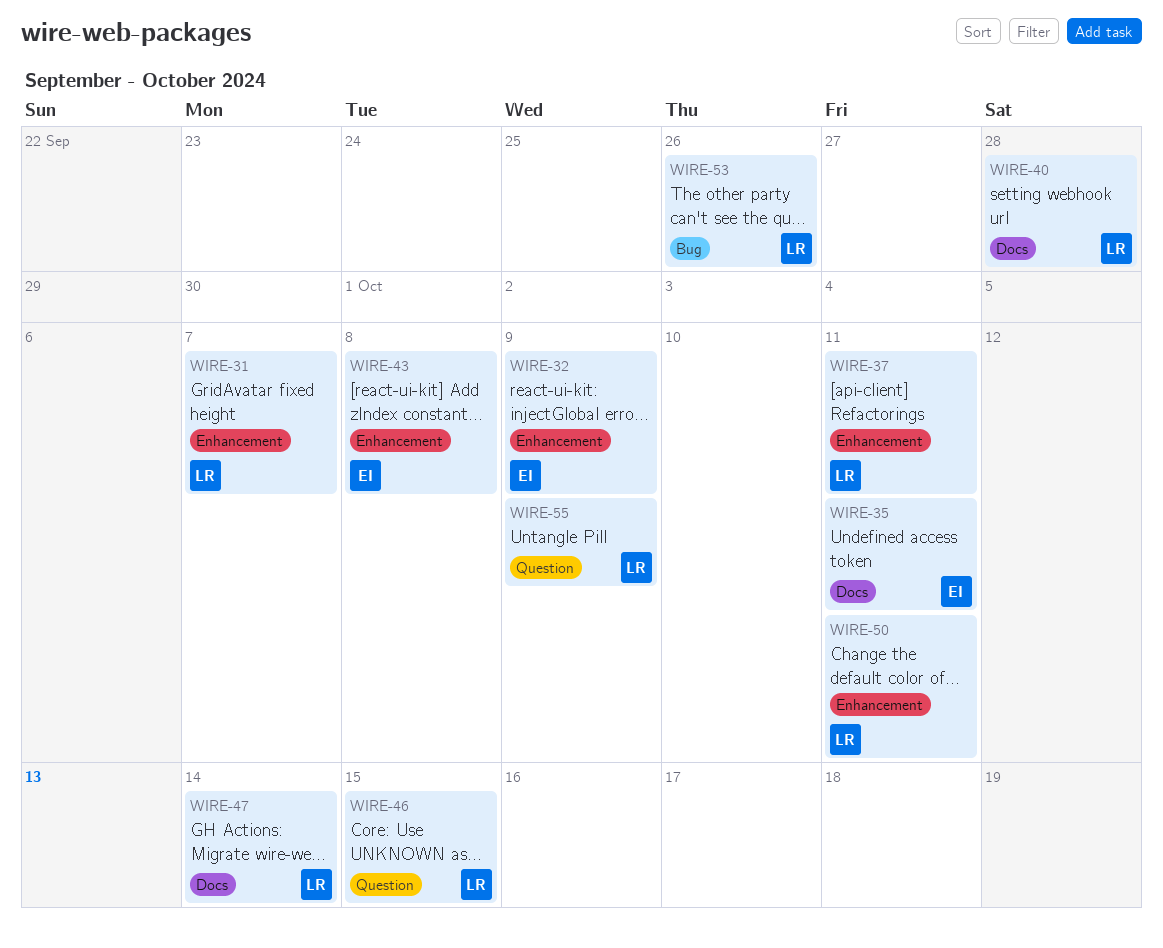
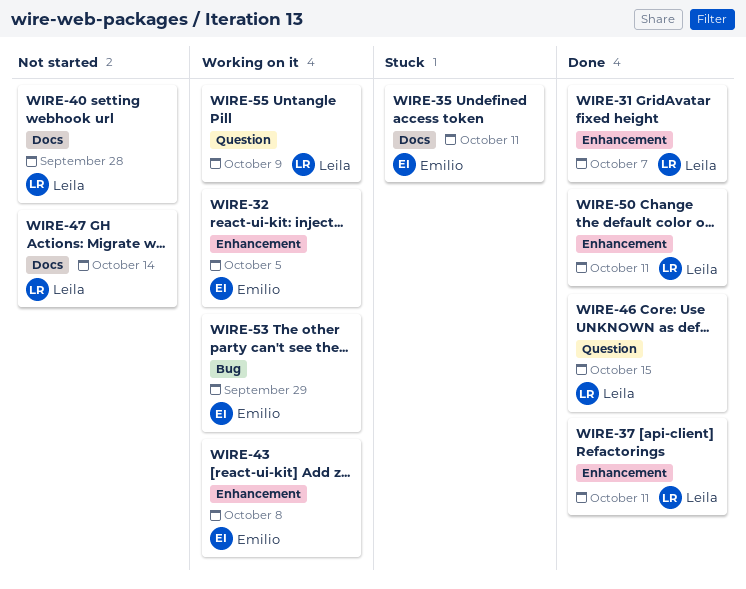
WIRE-32, due: Oct 9 -> Oct 5
WIRE-53, owner: Leila -> Emilio
WIRE-53, due: Sep 26 -> Sep 29

